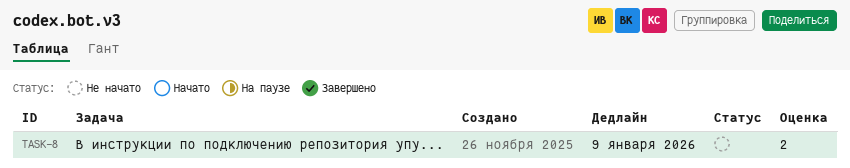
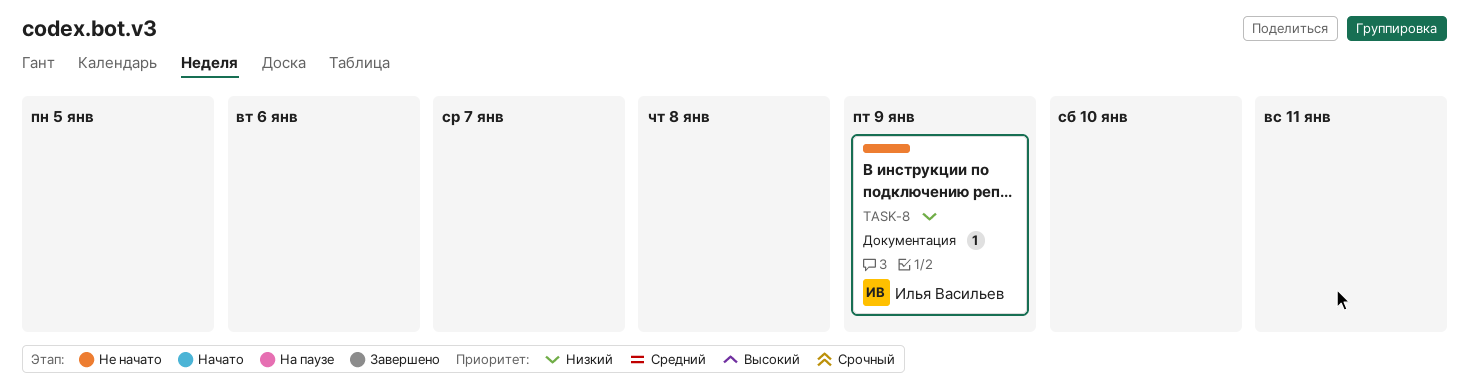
TASK-8, estimate: 2 -> 1

